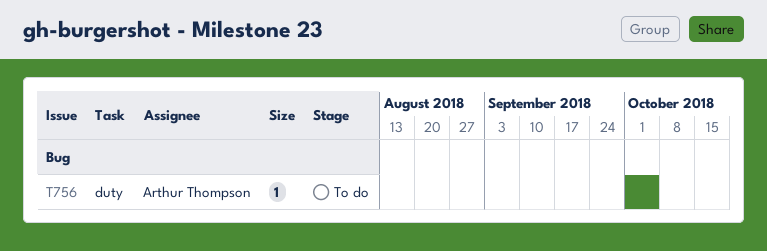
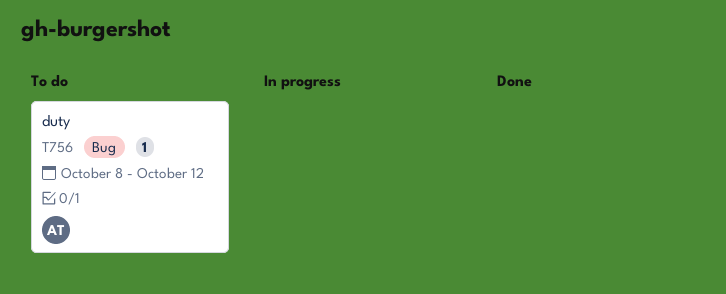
T756, start: Oct 1 -> Oct 8
T756, due: Oct 5 -> Oct 12

